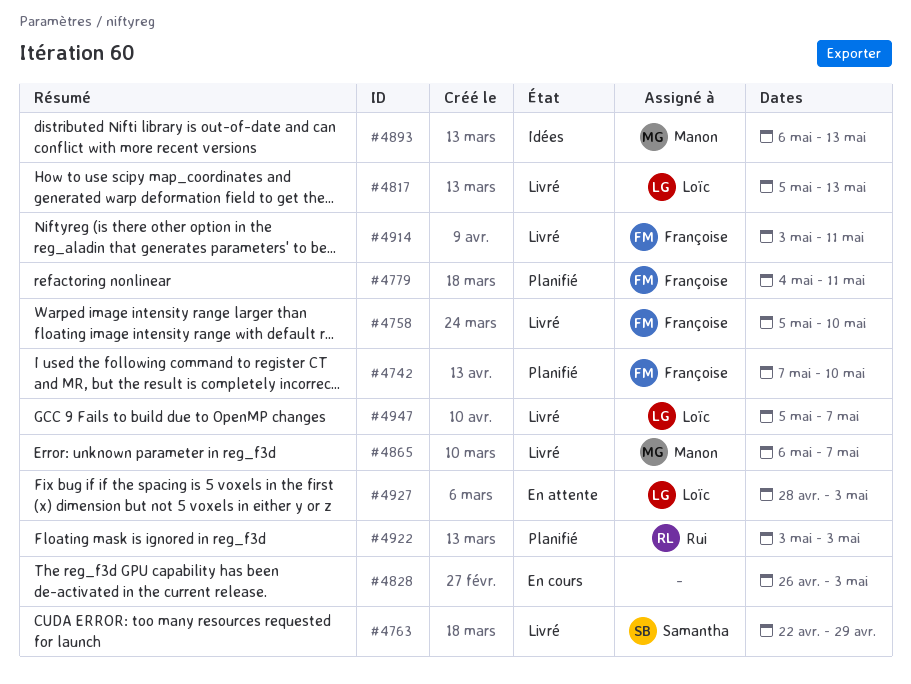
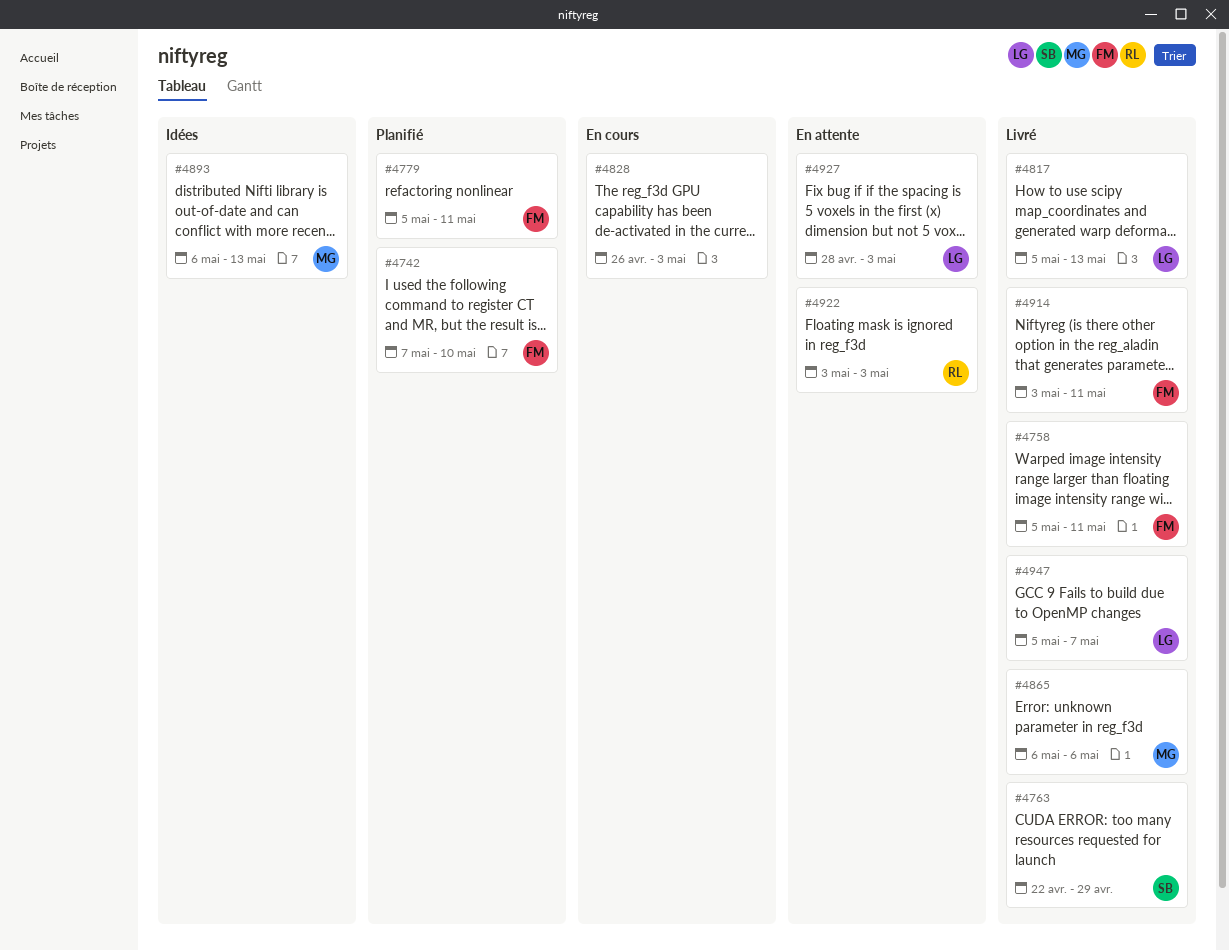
#4758, due: May 10 -> May 11
#4779, start: May 4 -> May 5
#4865, due: May 7 -> May 6
#4922, status: Planifié -> En attente

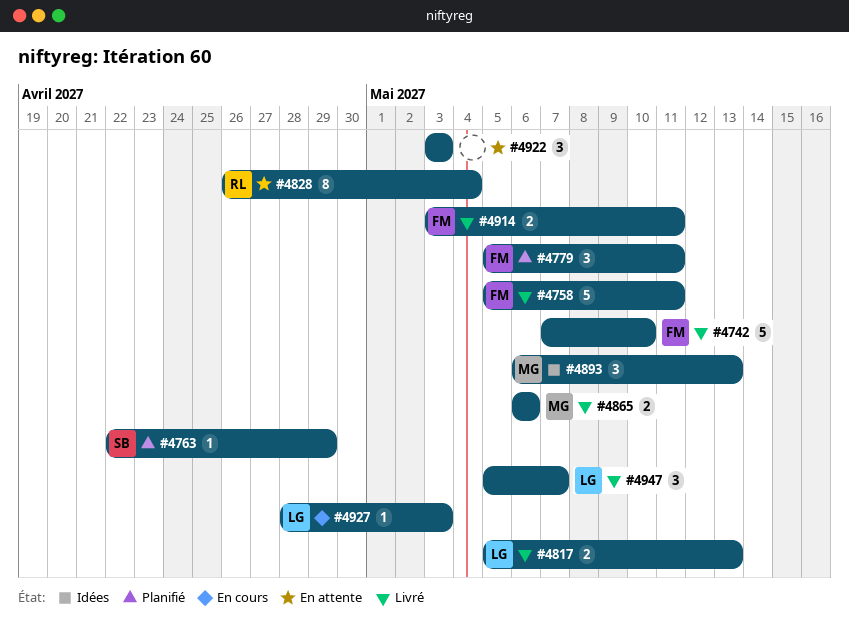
#4742, status: Planifié -> Livré
#4763, status: Livré -> Planifié
#4828, status: En cours -> En attente
#4828, owner: none -> RL
#4828, due: May 3 -> May 4
#4922, owner: RL -> none
#4927, status: En attente -> En cours

